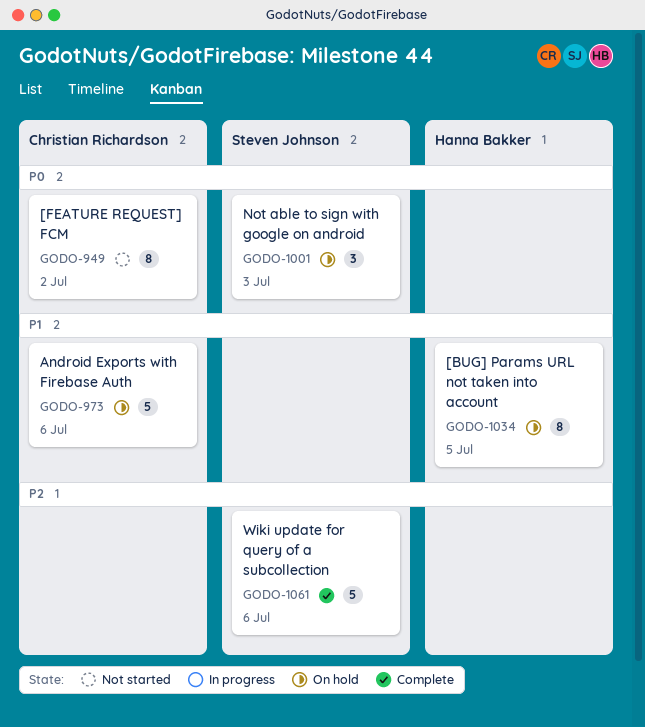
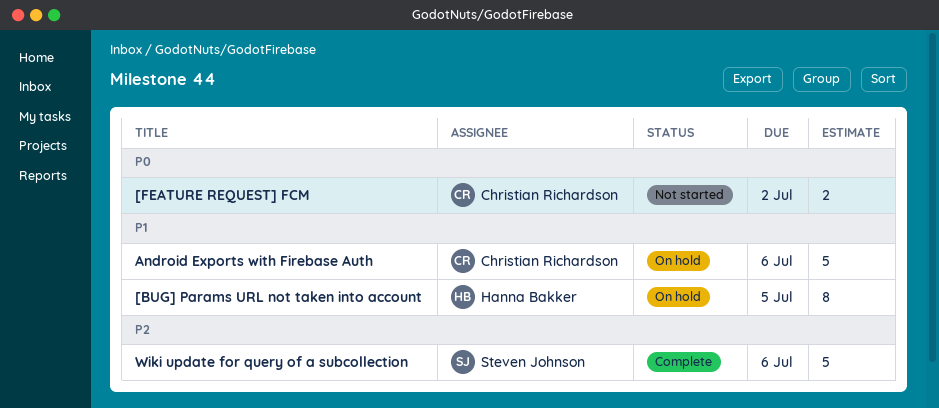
[FEATURE REQUEST] FCM, estimate: 8 -> 2
Not able to sign with google on android: present -> none

